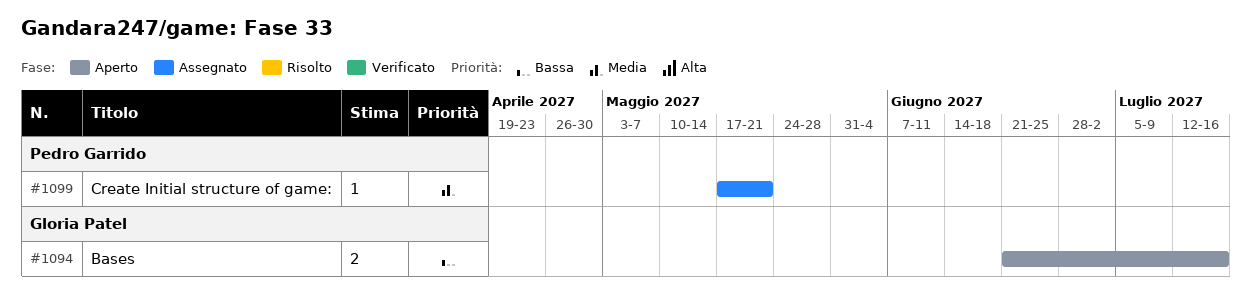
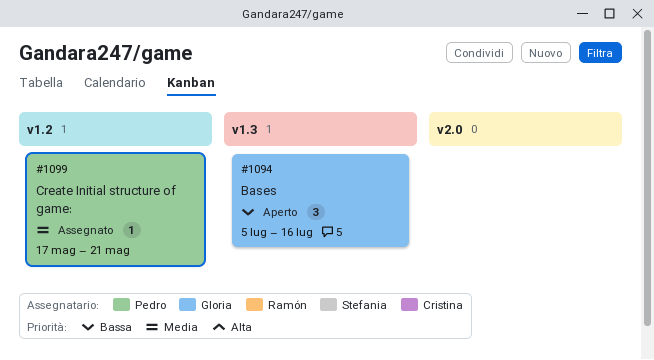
#1094, estimate: 2 -> 3
#1094, start: Jun 21 -> Jul 5

